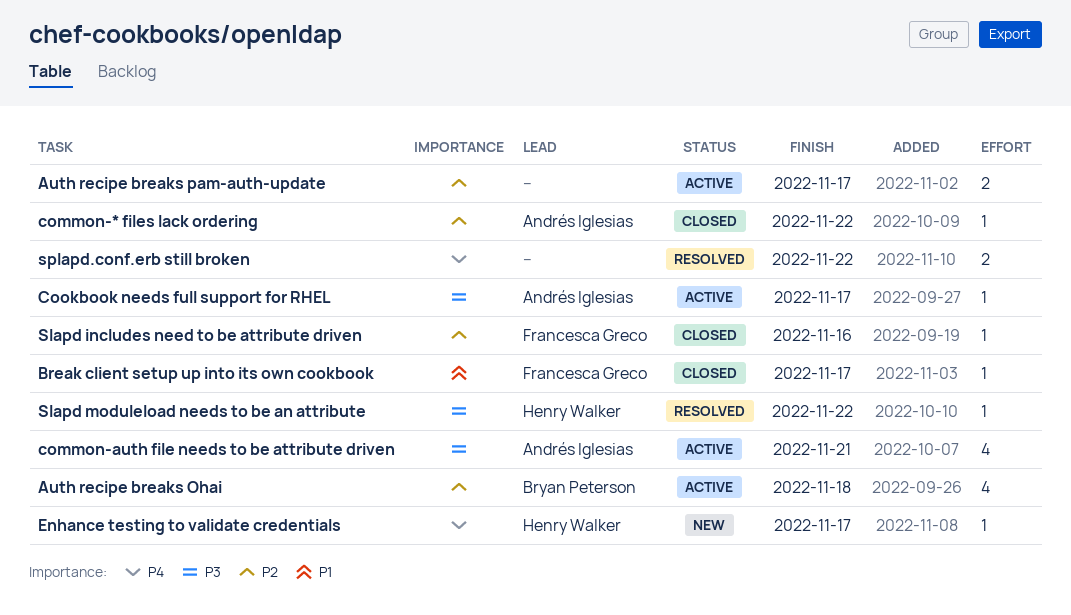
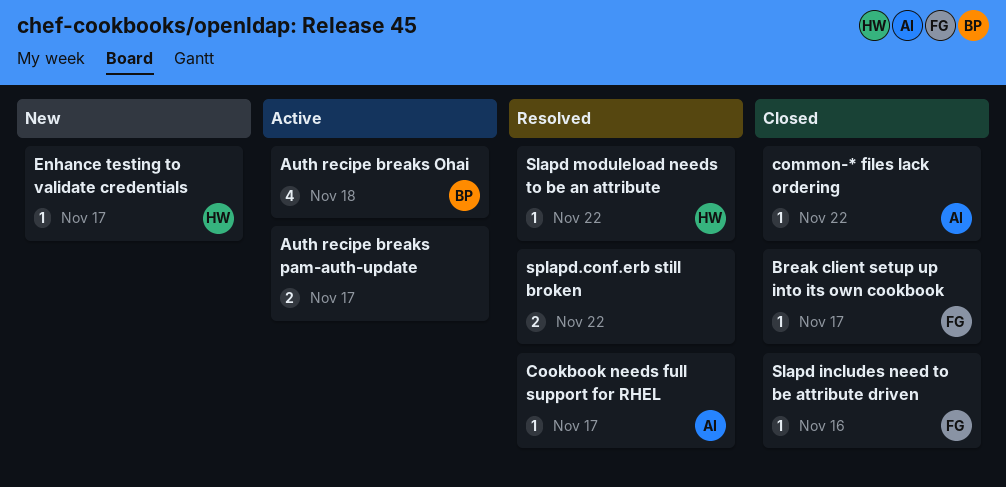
common-auth file needs to be attribute driven: present -> none
Cookbook needs full support for RHEL, status: Active -> Resolved

